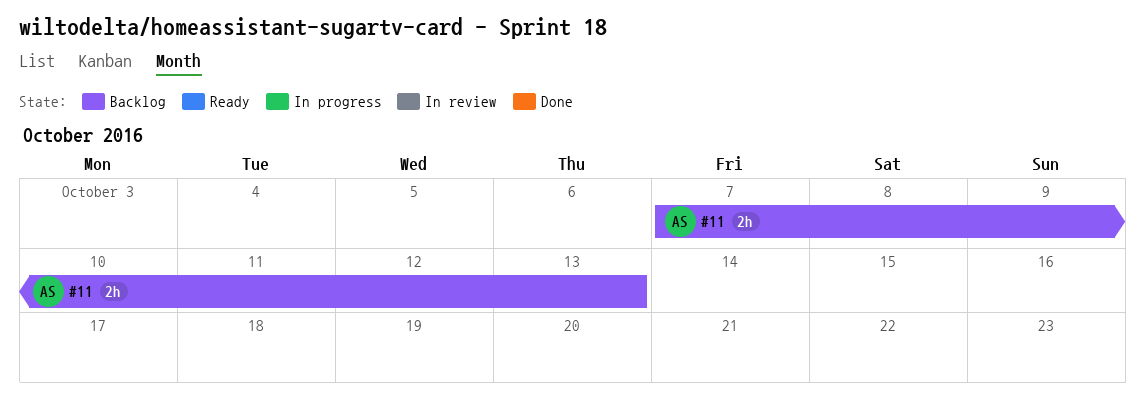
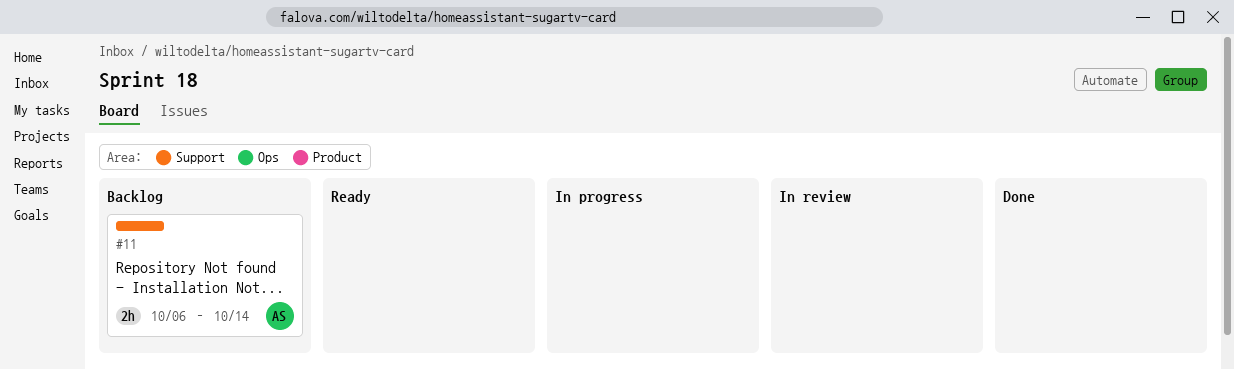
#11, start: Oct 7 -> Oct 6
#11, due: Oct 13 -> Oct 14

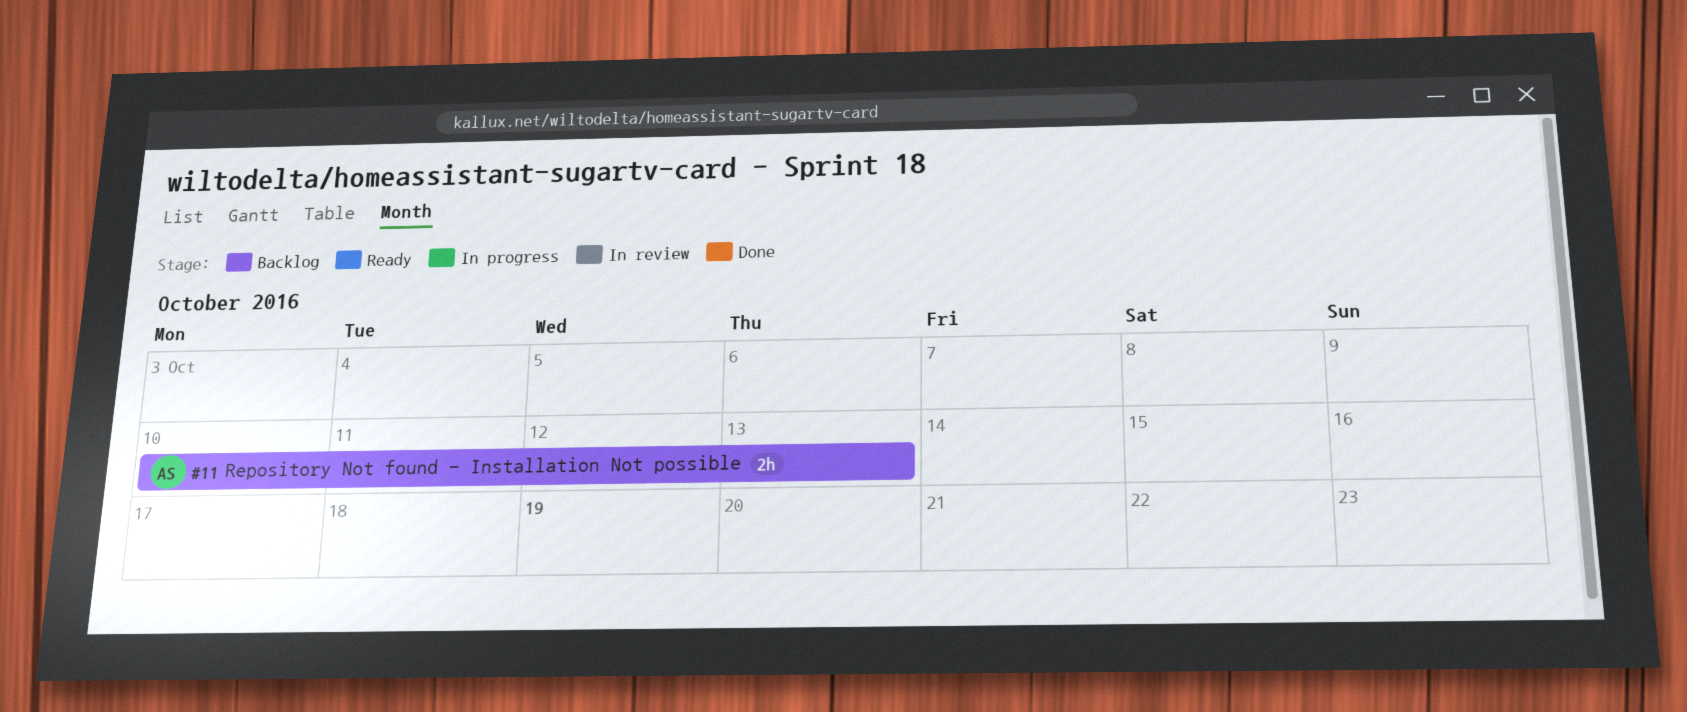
#11, start: Oct 6 -> Oct 10
#11, due: Oct 14 -> Oct 13

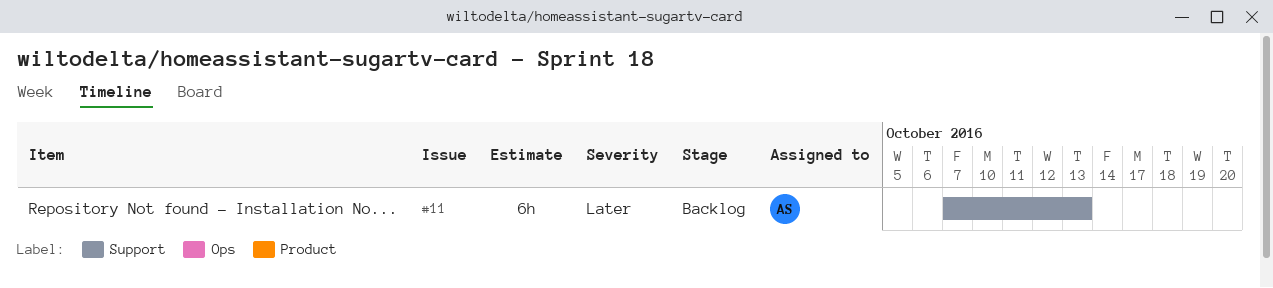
#11, estimate: 2h -> 6h
#11, start: Oct 10 -> Oct 7

